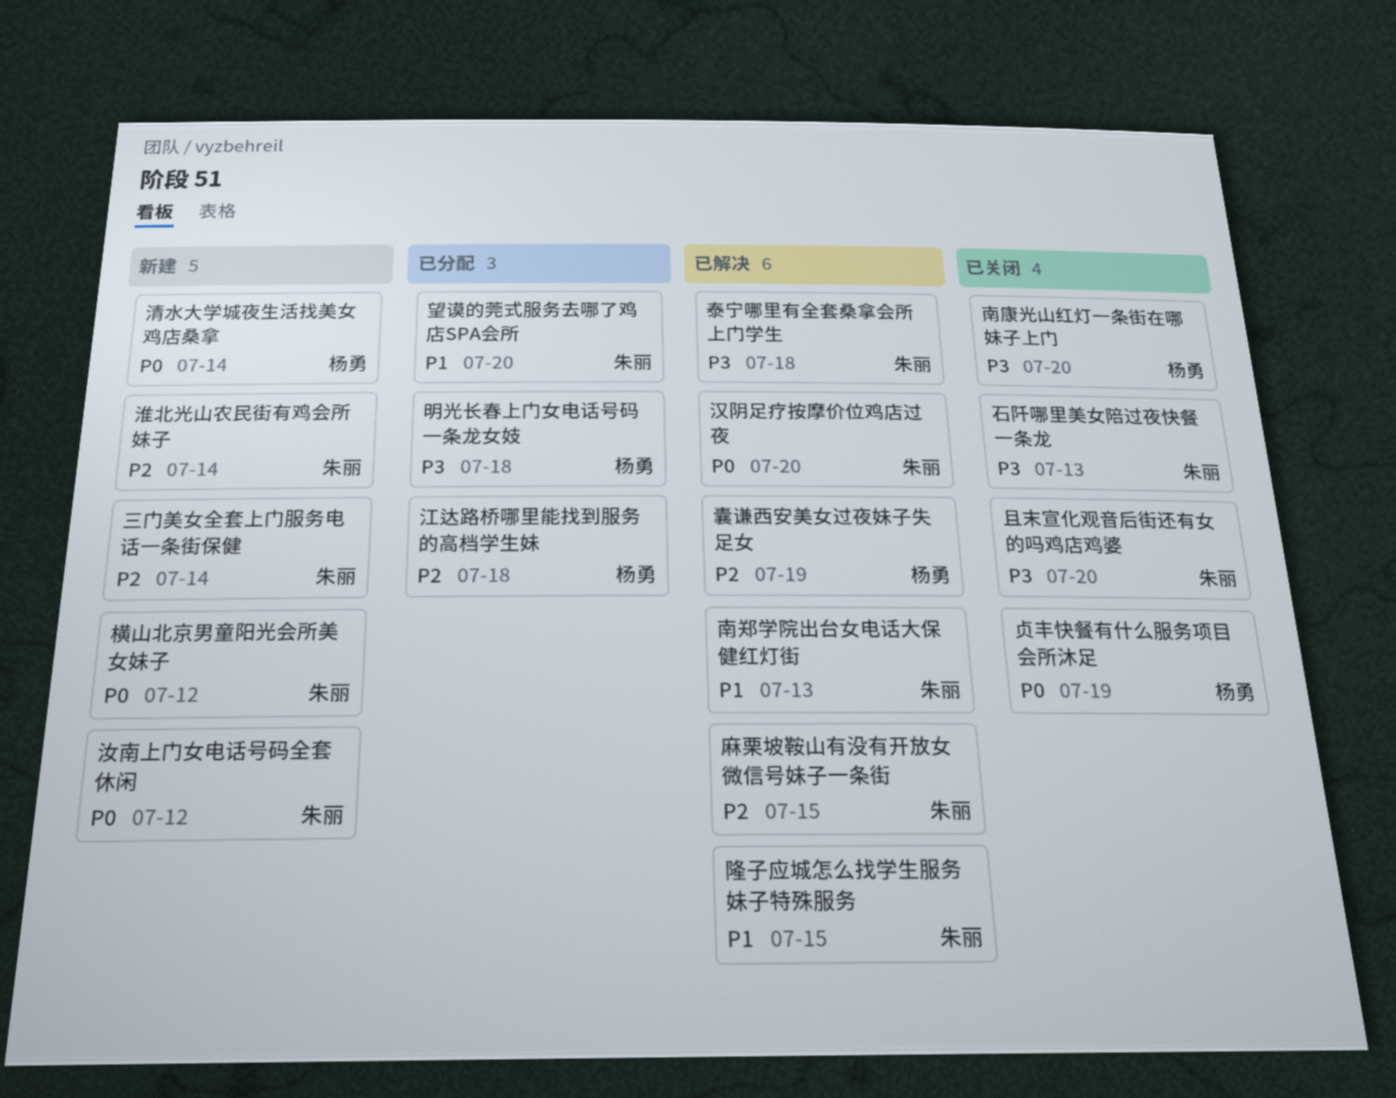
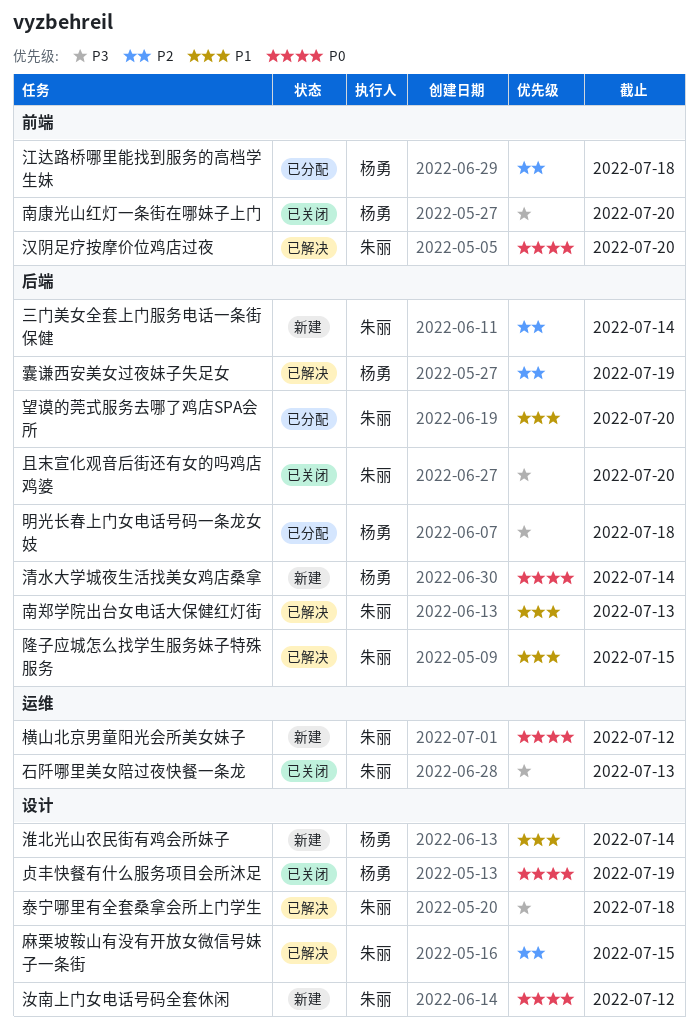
淮北光山农民街有鸡会所妹子, owner: 朱丽 -> 杨勇
淮北光山农民街有鸡会所妹子, priority: P2 -> P1

